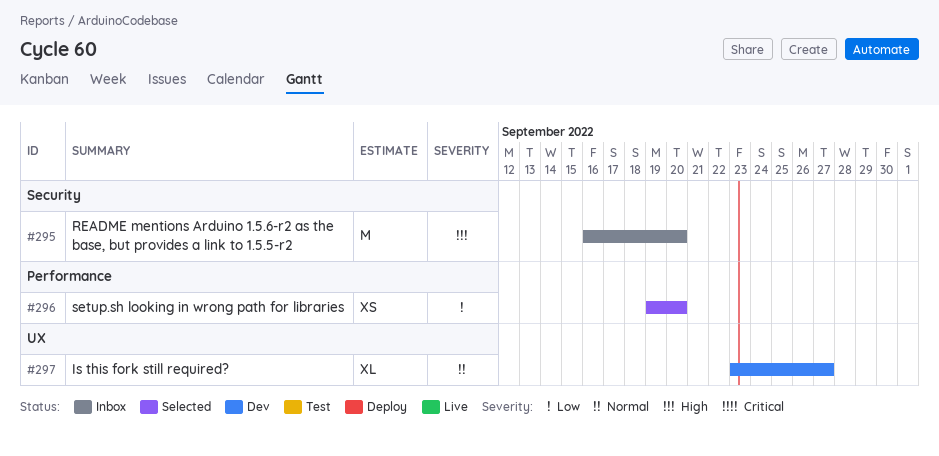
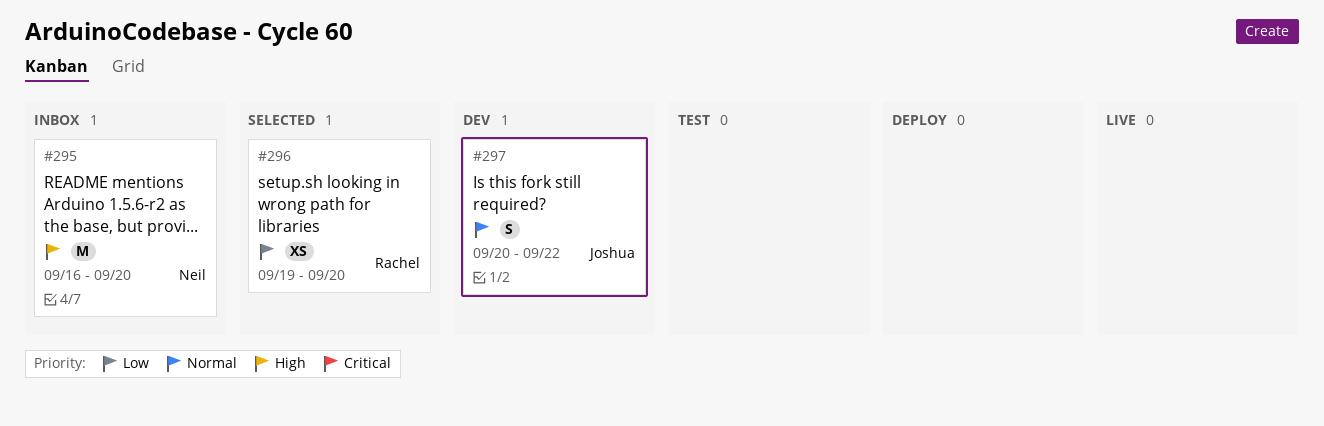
#297, estimate: XL -> S
#297, start: Sep 23 -> Sep 20
#297, due: Sep 27 -> Sep 22

